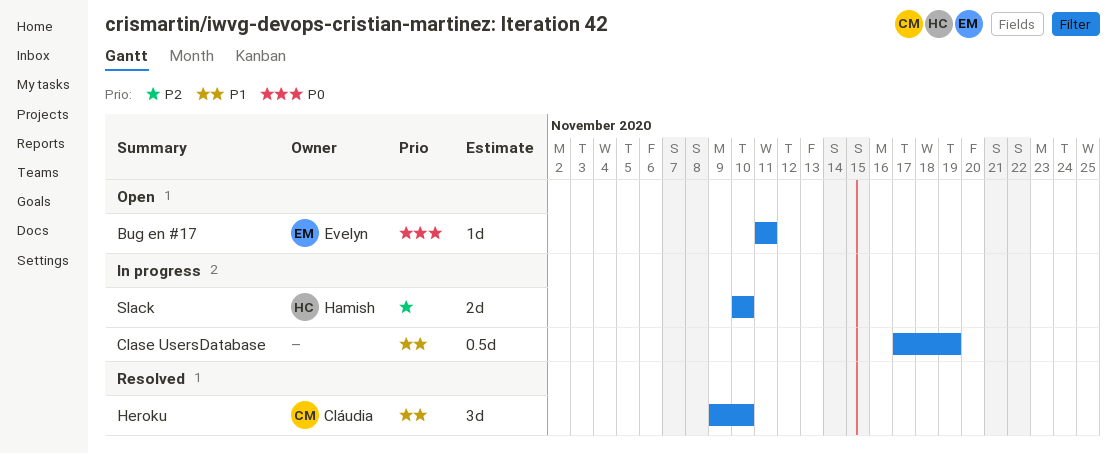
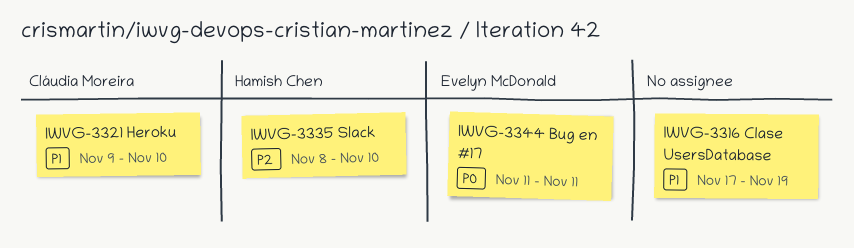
Slack, start: Nov 10 -> Nov 8

